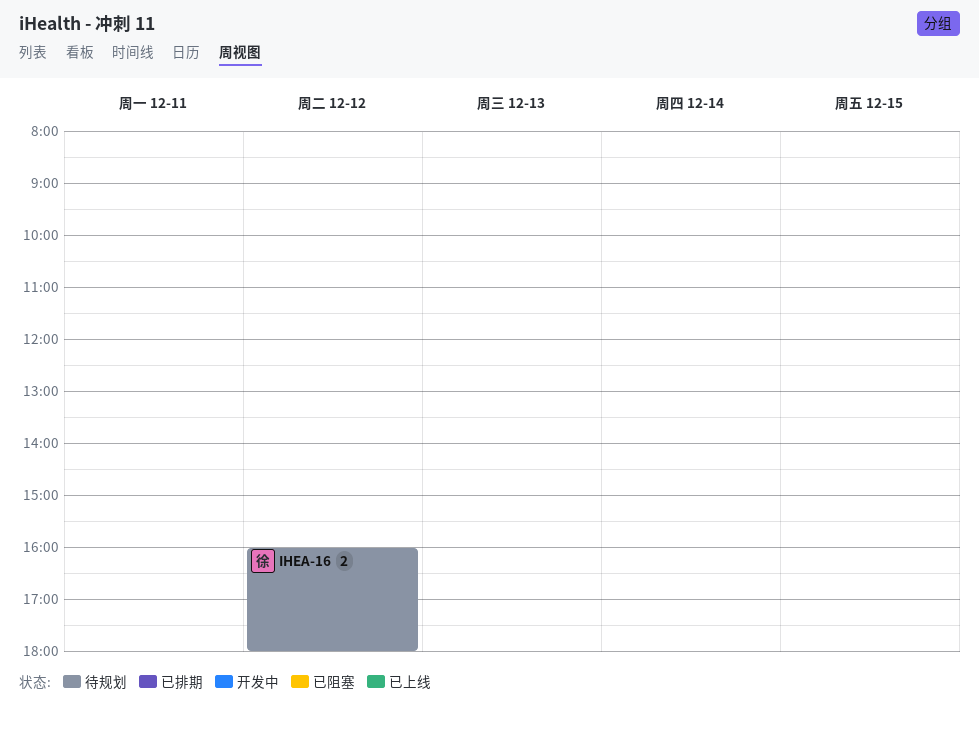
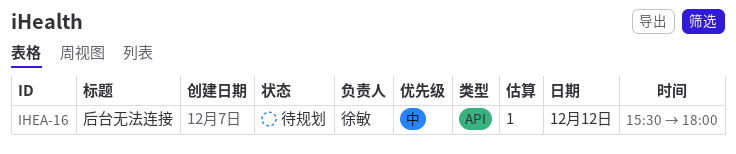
IHEA-16, estimate: 2 -> 1
IHEA-16, begins: 16:00 -> 15:30

